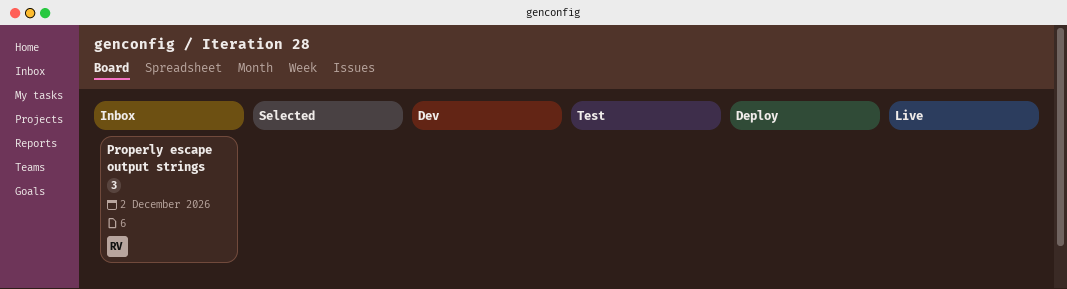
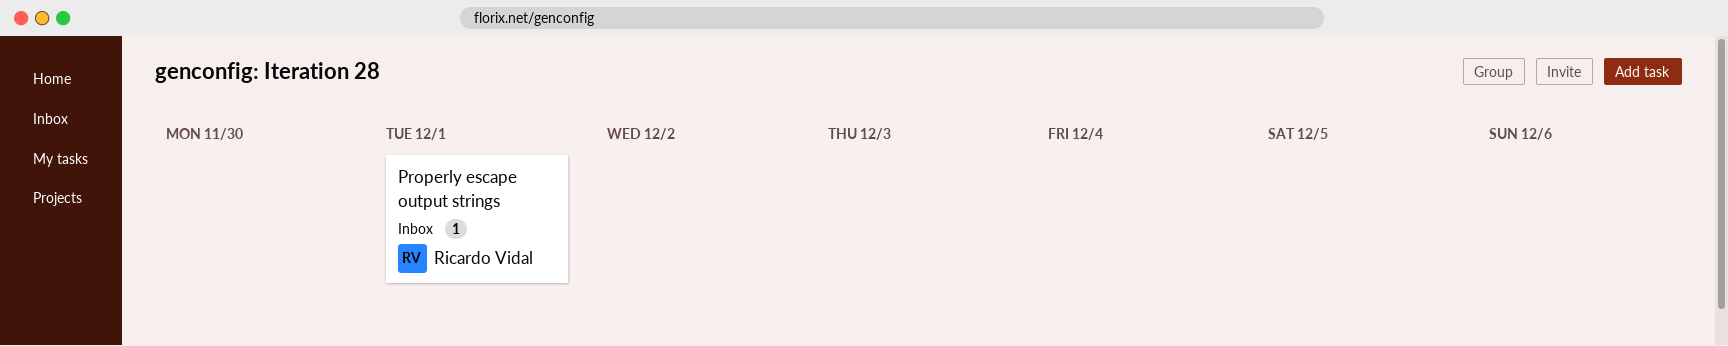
Properly escape output strings, estimate: 3 -> 1
Properly escape output strings, due: Dec 2 -> Dec 1

